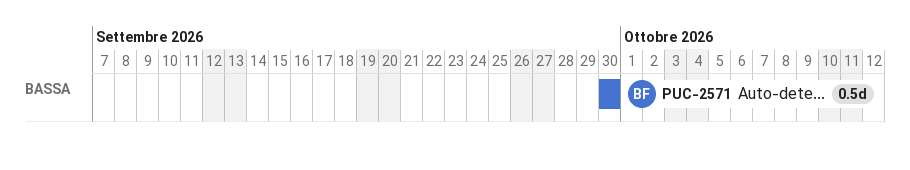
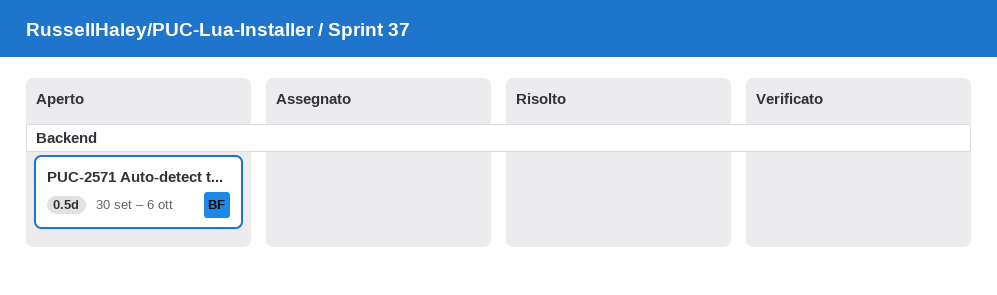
PUC-2571, due: Sep 30 -> Oct 6

